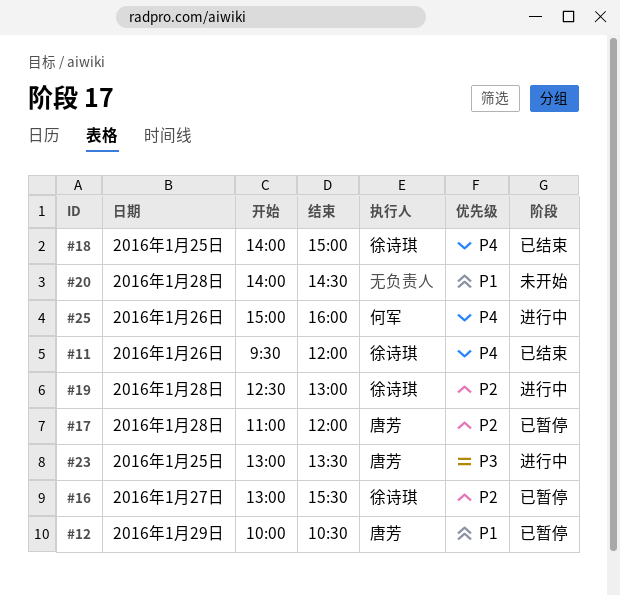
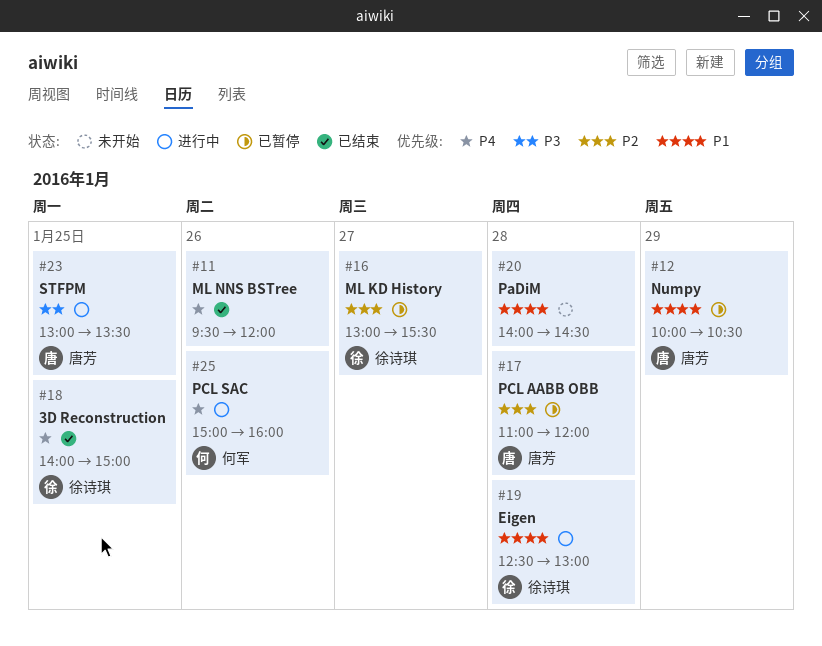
#11, owner: 徐诗琪 -> none
#19, priority: P2 -> P1

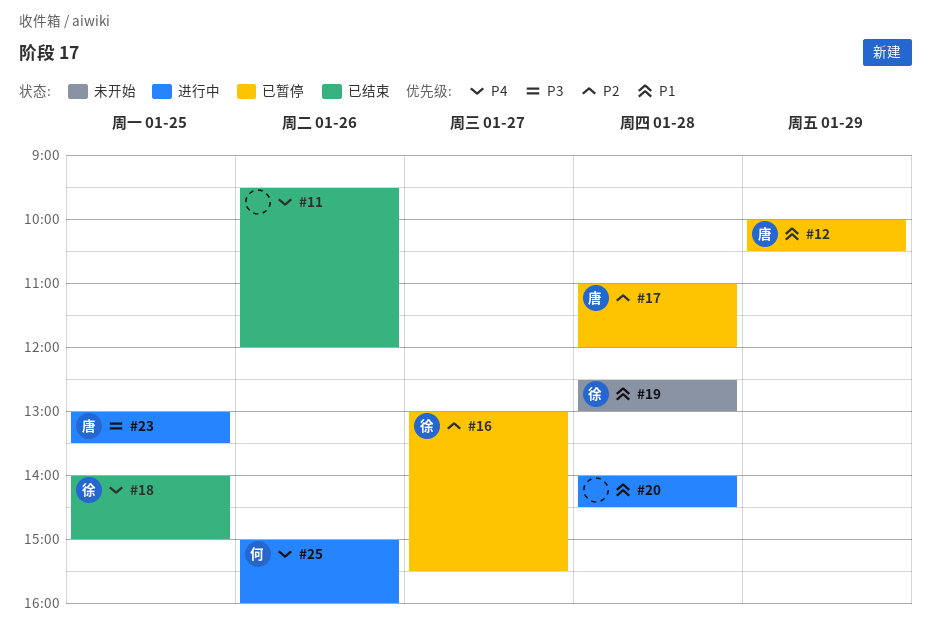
#19, status: 进行中 -> 未开始
#20, status: 未开始 -> 进行中

